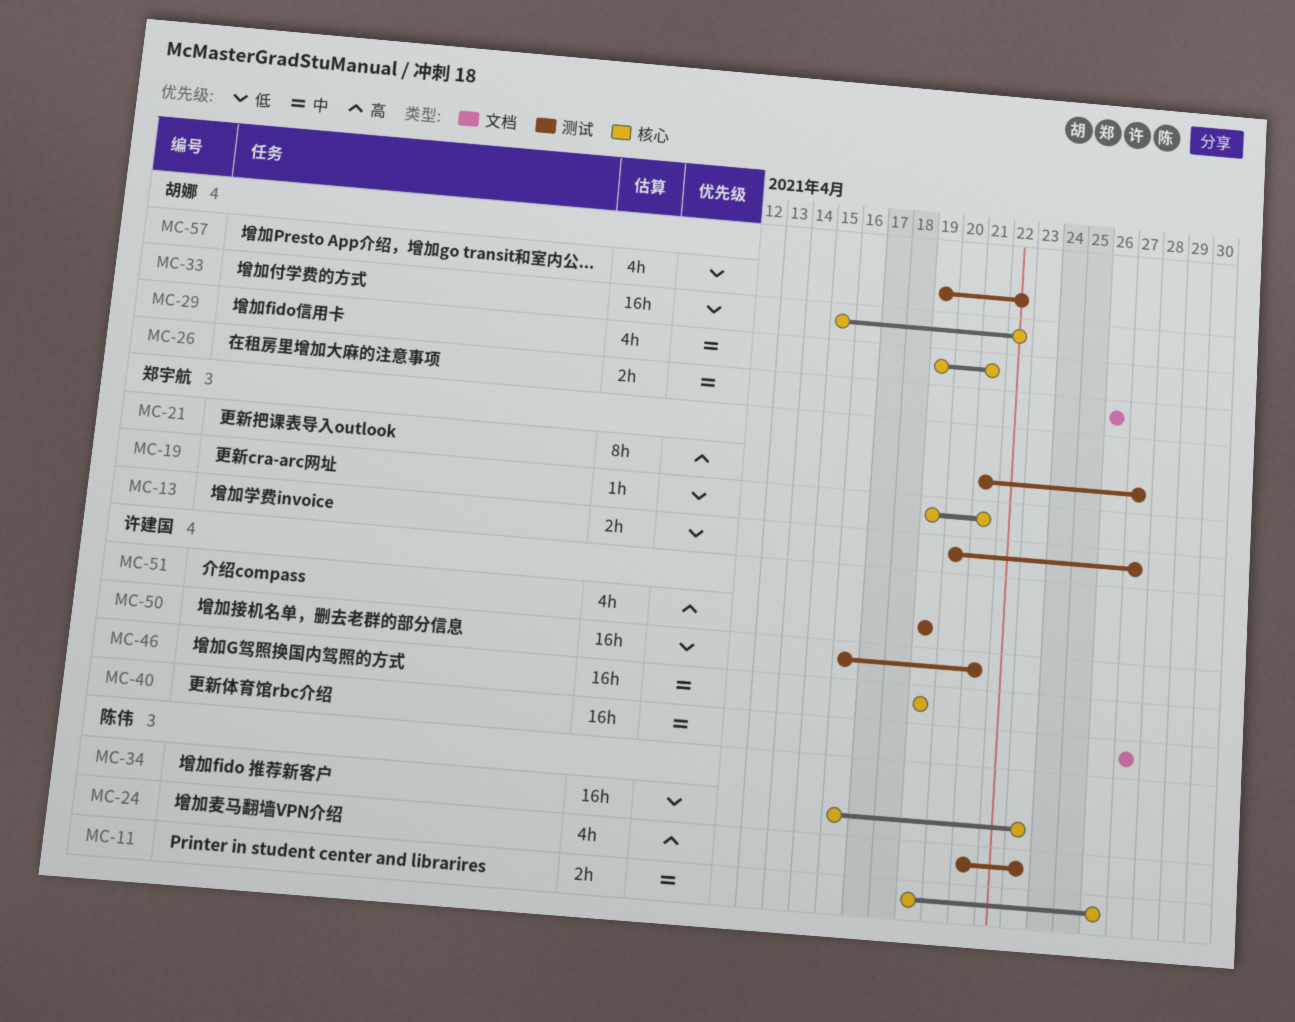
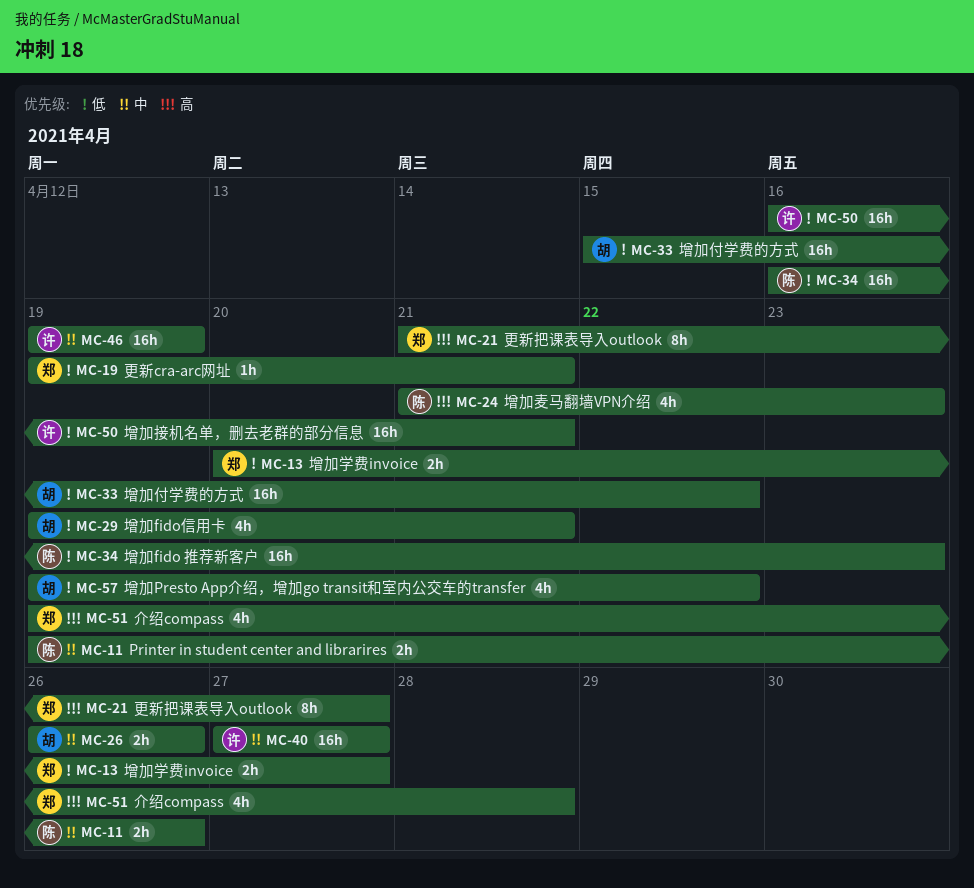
MC-29, priority: 中 -> 低
MC-51, owner: 许建国 -> 郑宇航
MC-51, due: Apr 19 -> Apr 28

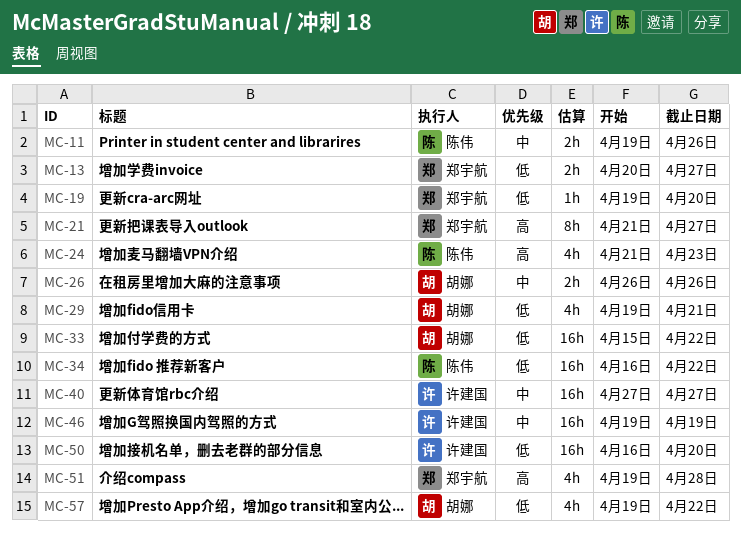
MC-19, due: Apr 21 -> Apr 20
MC-34, due: Apr 23 -> Apr 22
MC-50, due: Apr 21 -> Apr 20

